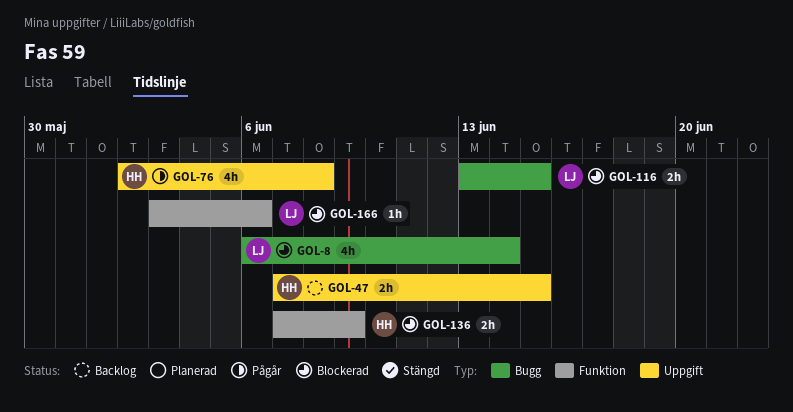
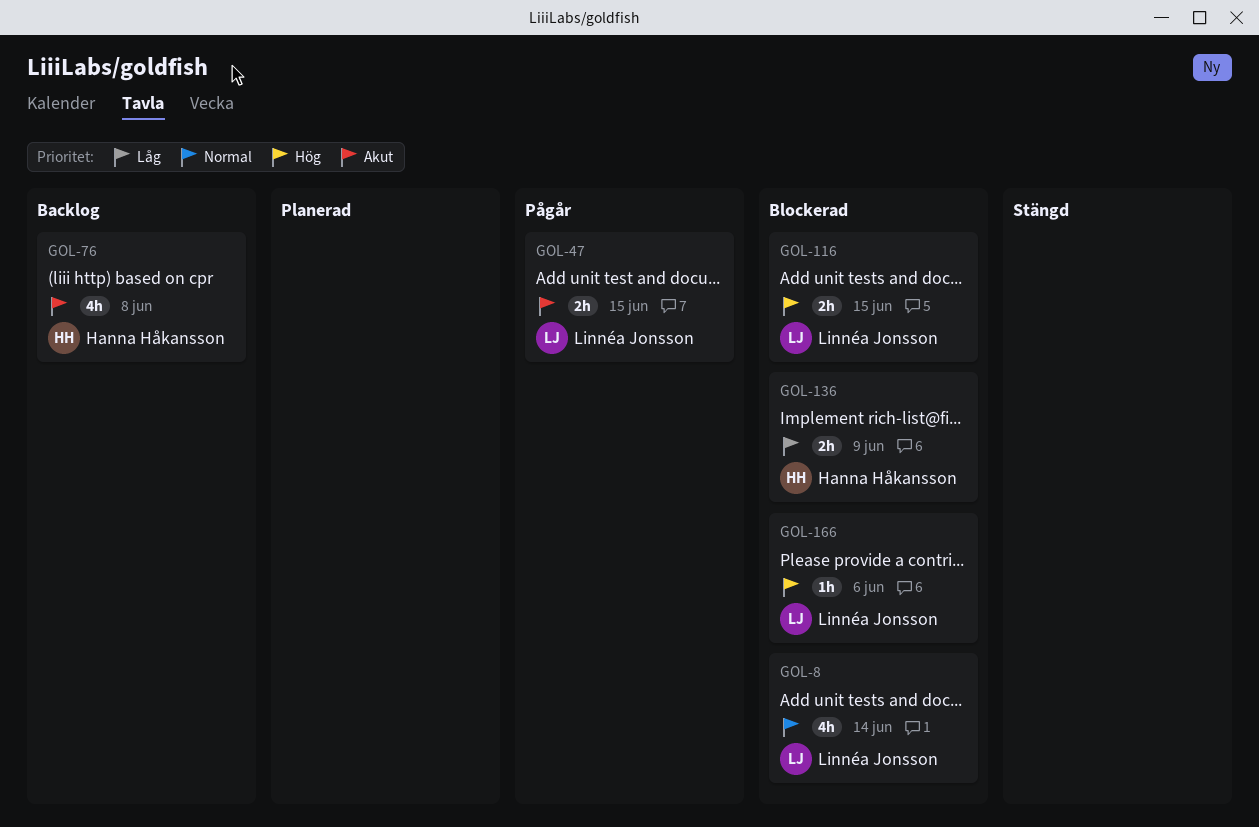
GOL-47, status: Backlog -> Pågår
GOL-47, owner: Hanna Håkansson -> Linnéa Jonsson
GOL-76, status: Pågår -> Backlog

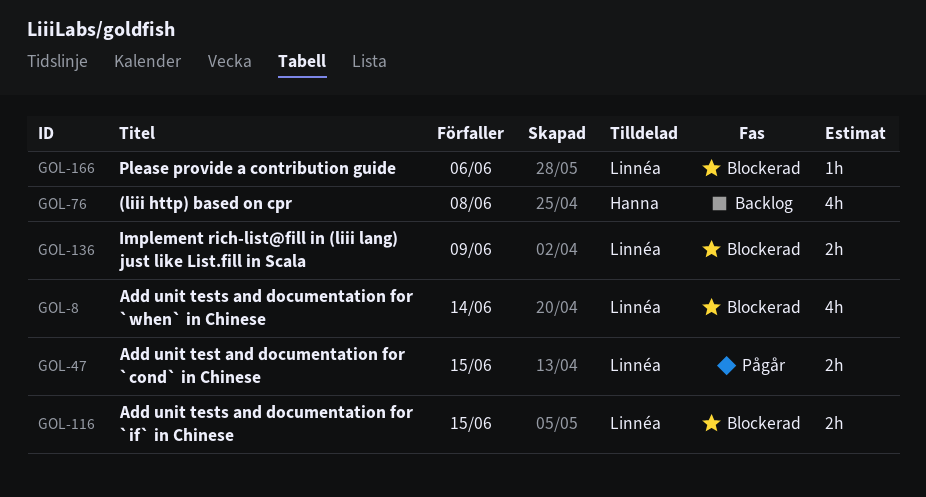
GOL-136, owner: Hanna Håkansson -> Linnéa Jonsson

